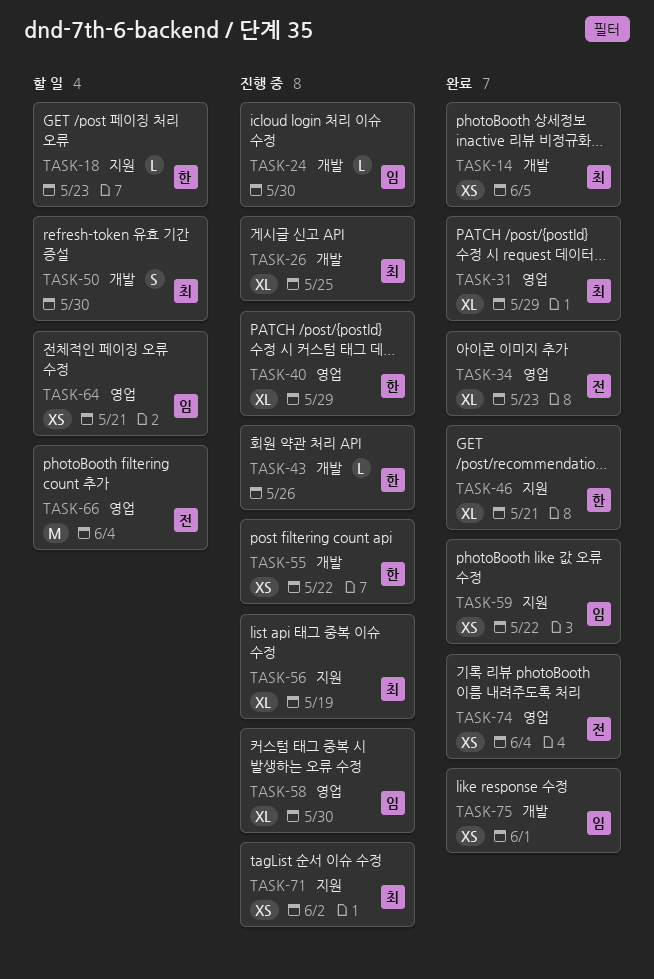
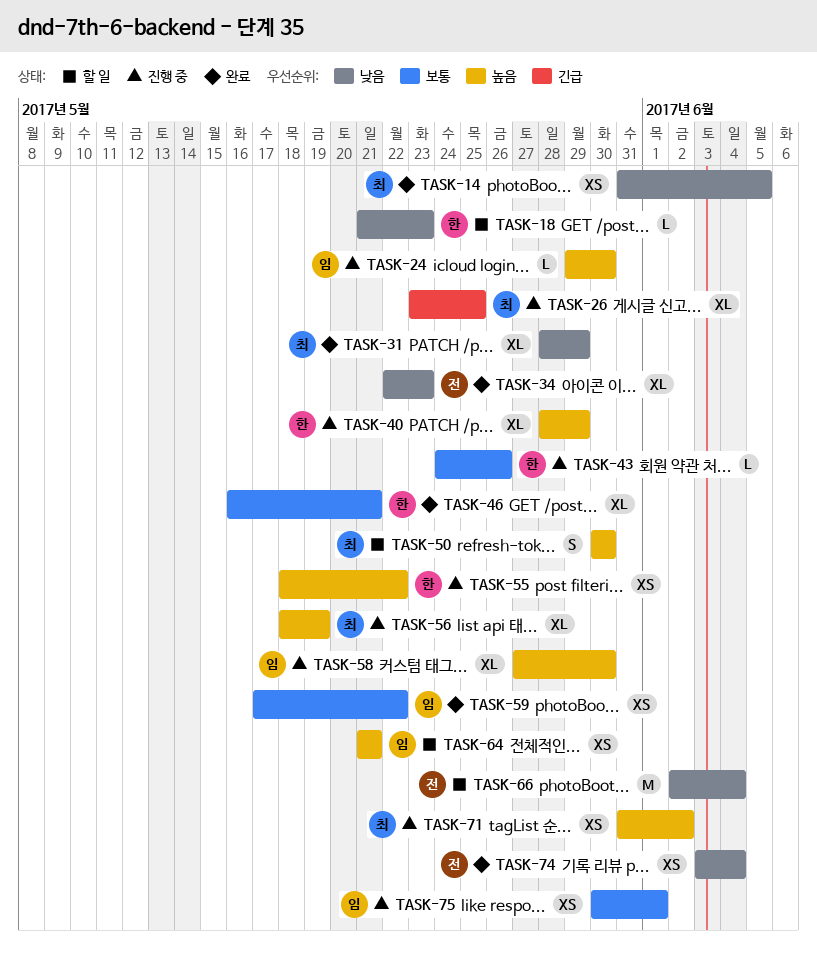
TASK-75, status: 완료 -> 진행 중

